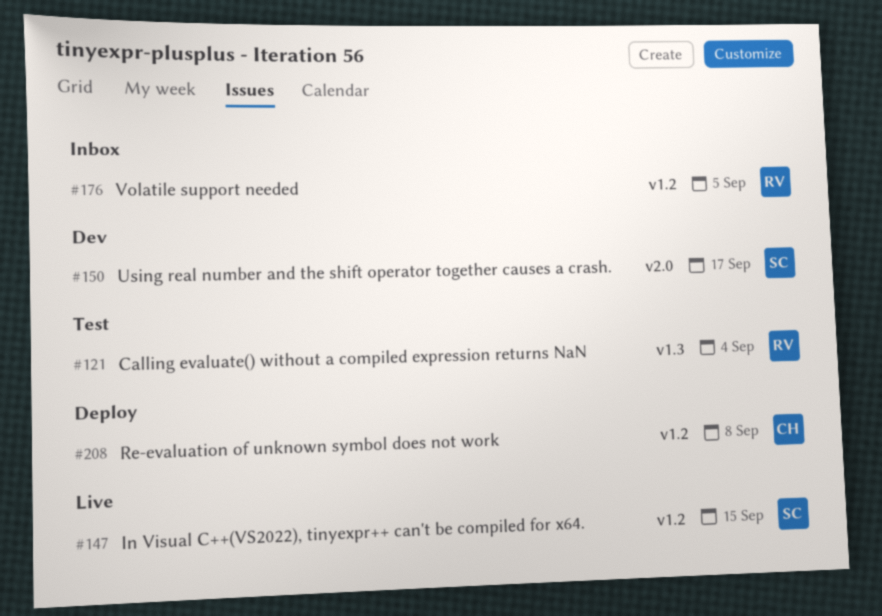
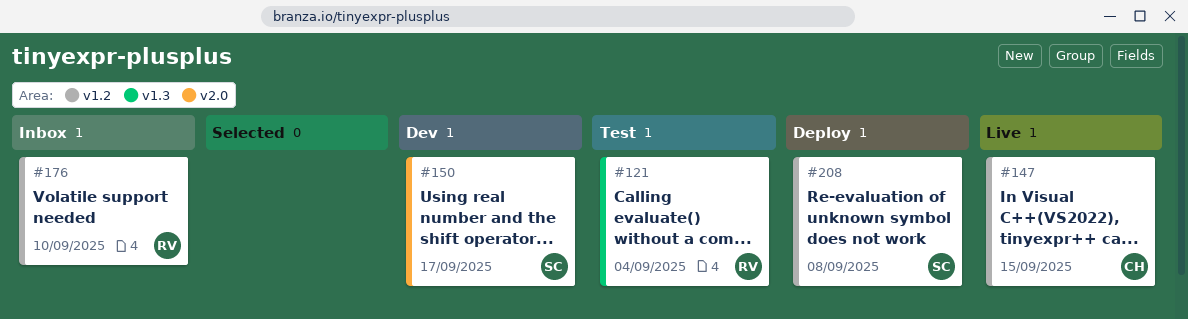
#147, owner: SC -> CH
#176, due: Sep 5 -> Sep 10
#208, owner: CH -> SC

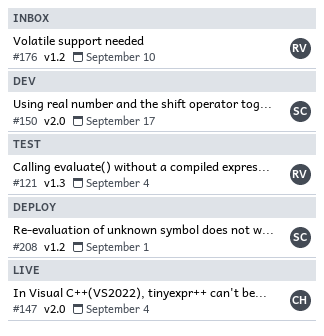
#147, label: v1.2 -> v2.0
#147, due: Sep 15 -> Sep 4
#208, due: Sep 8 -> Sep 1

